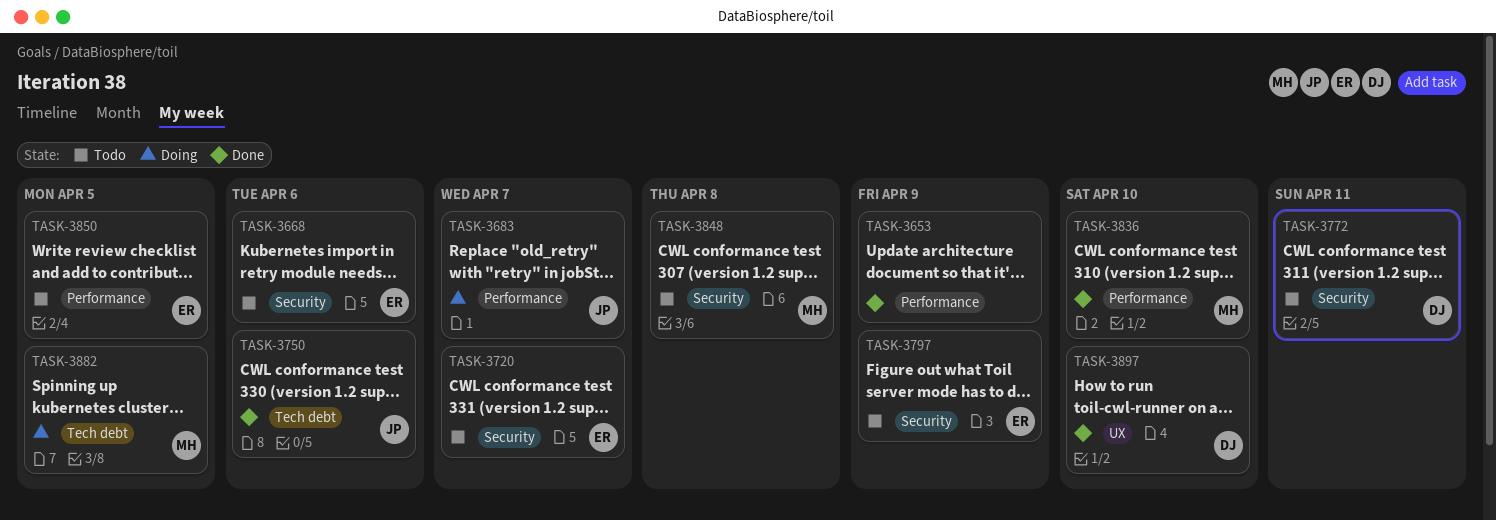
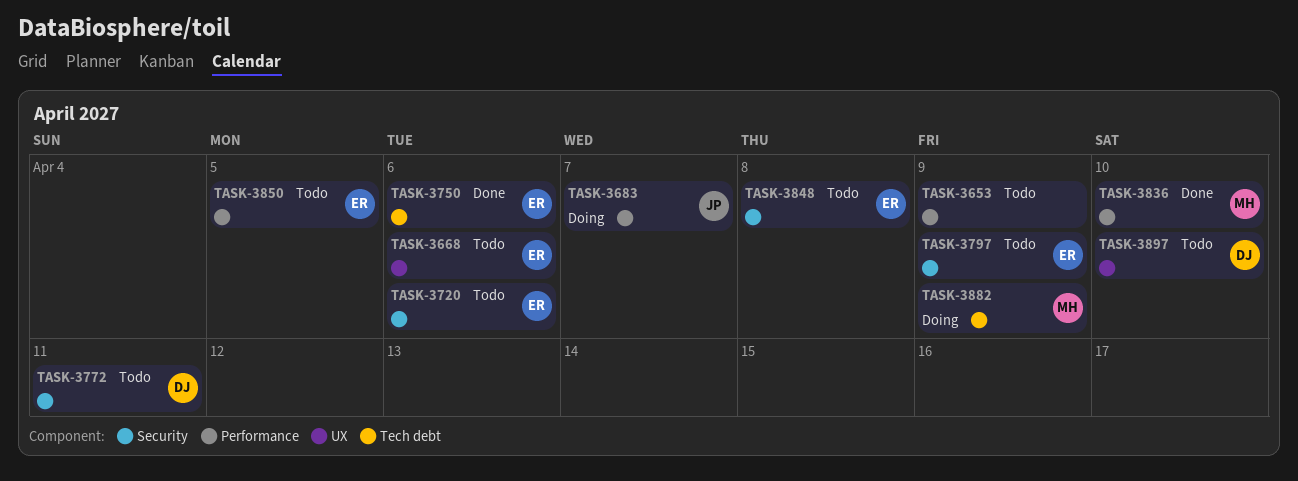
TASK-3653, status: Done -> Todo
TASK-3668, label: Security -> UX
TASK-3720, due: Apr 7 -> Apr 6
TASK-3750, owner: JP -> ER
TASK-3848, owner: MH -> ER
TASK-3882, due: Apr 5 -> Apr 9
TASK-3897, status: Done -> Todo

